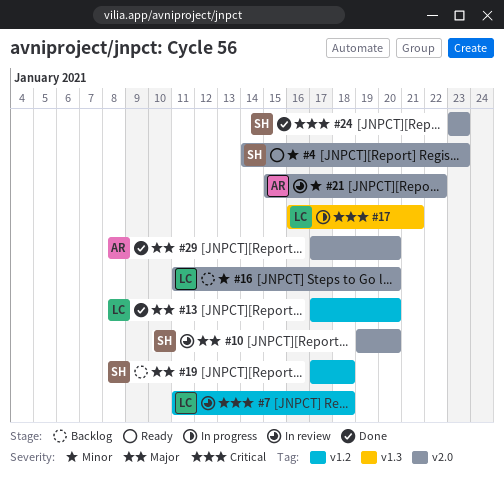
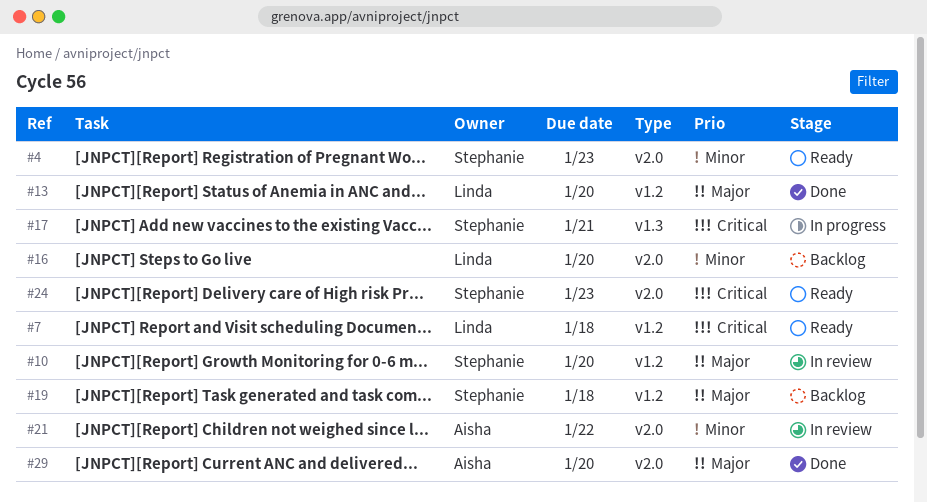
#7, status: In review -> Ready
#10, label: v2.0 -> v1.2
#17, owner: Linda -> Stephanie
#24, status: Done -> Ready

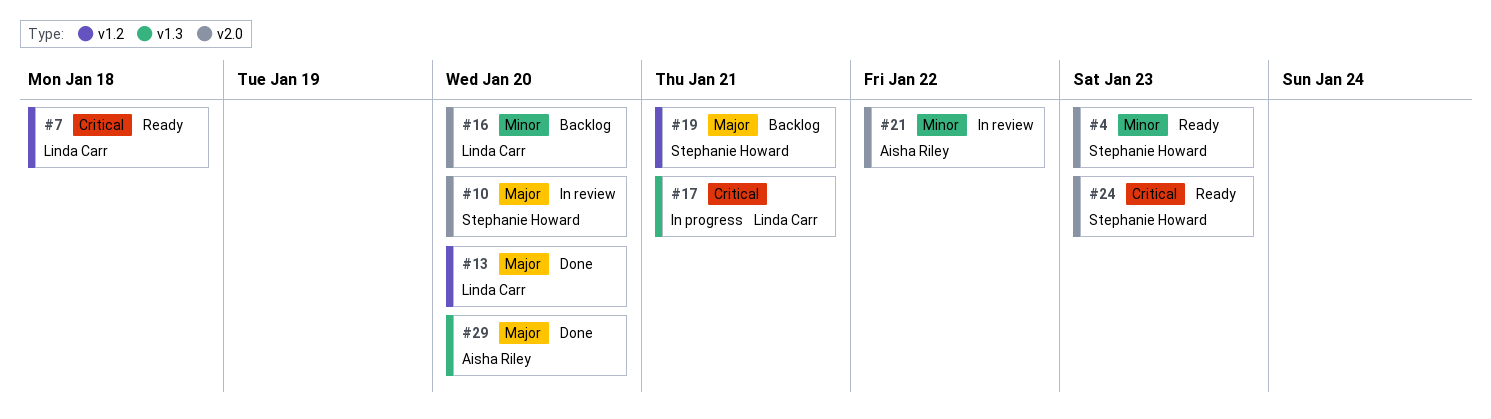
#10, label: v1.2 -> v2.0
#17, owner: Stephanie Howard -> Linda Carr
#19, due: Jan 18 -> Jan 21
#29, label: v2.0 -> v1.3

